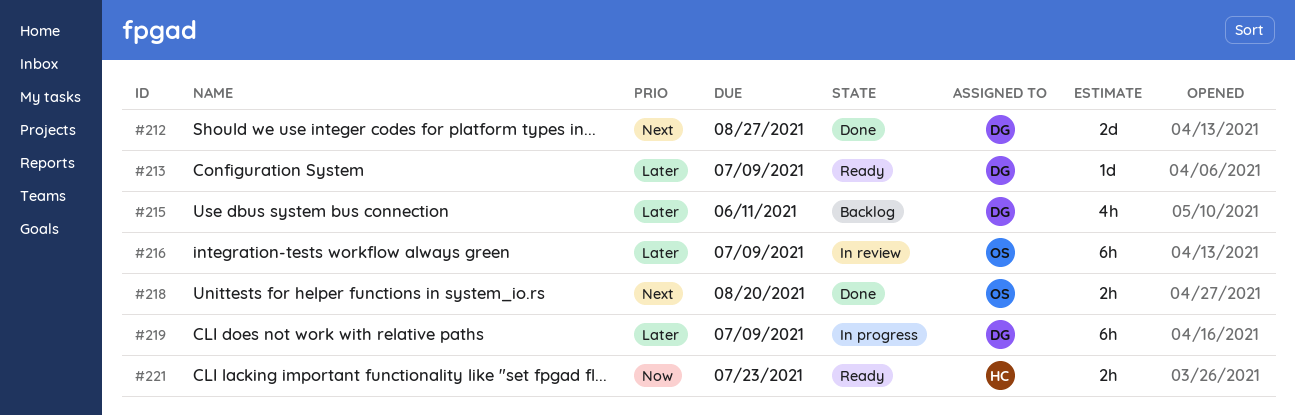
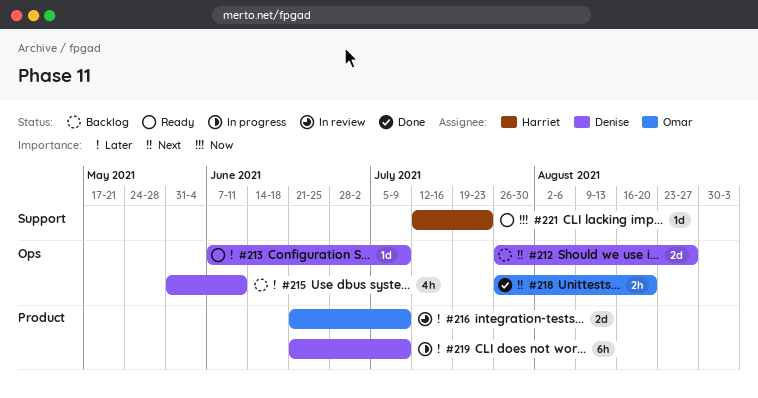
#212, status: Done -> Backlog
#216, estimate: 6h -> 2d
#221, estimate: 2h -> 1d

